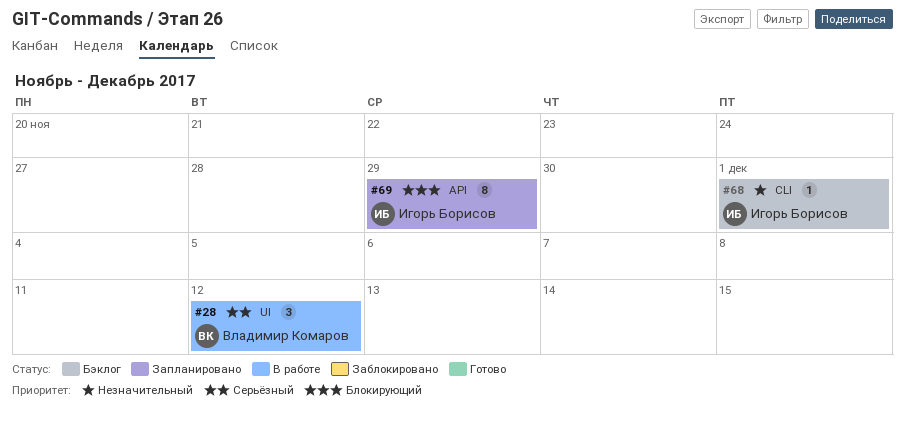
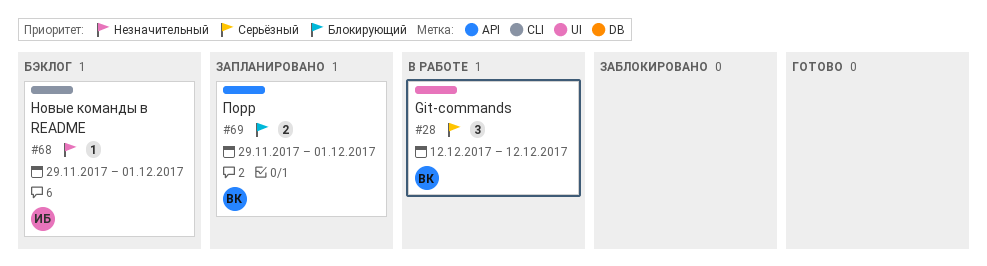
#69, owner: Игорь Борисов -> Владимир Комаров
#69, estimate: 8 -> 2
#69, due: Nov 29 -> Dec 1

